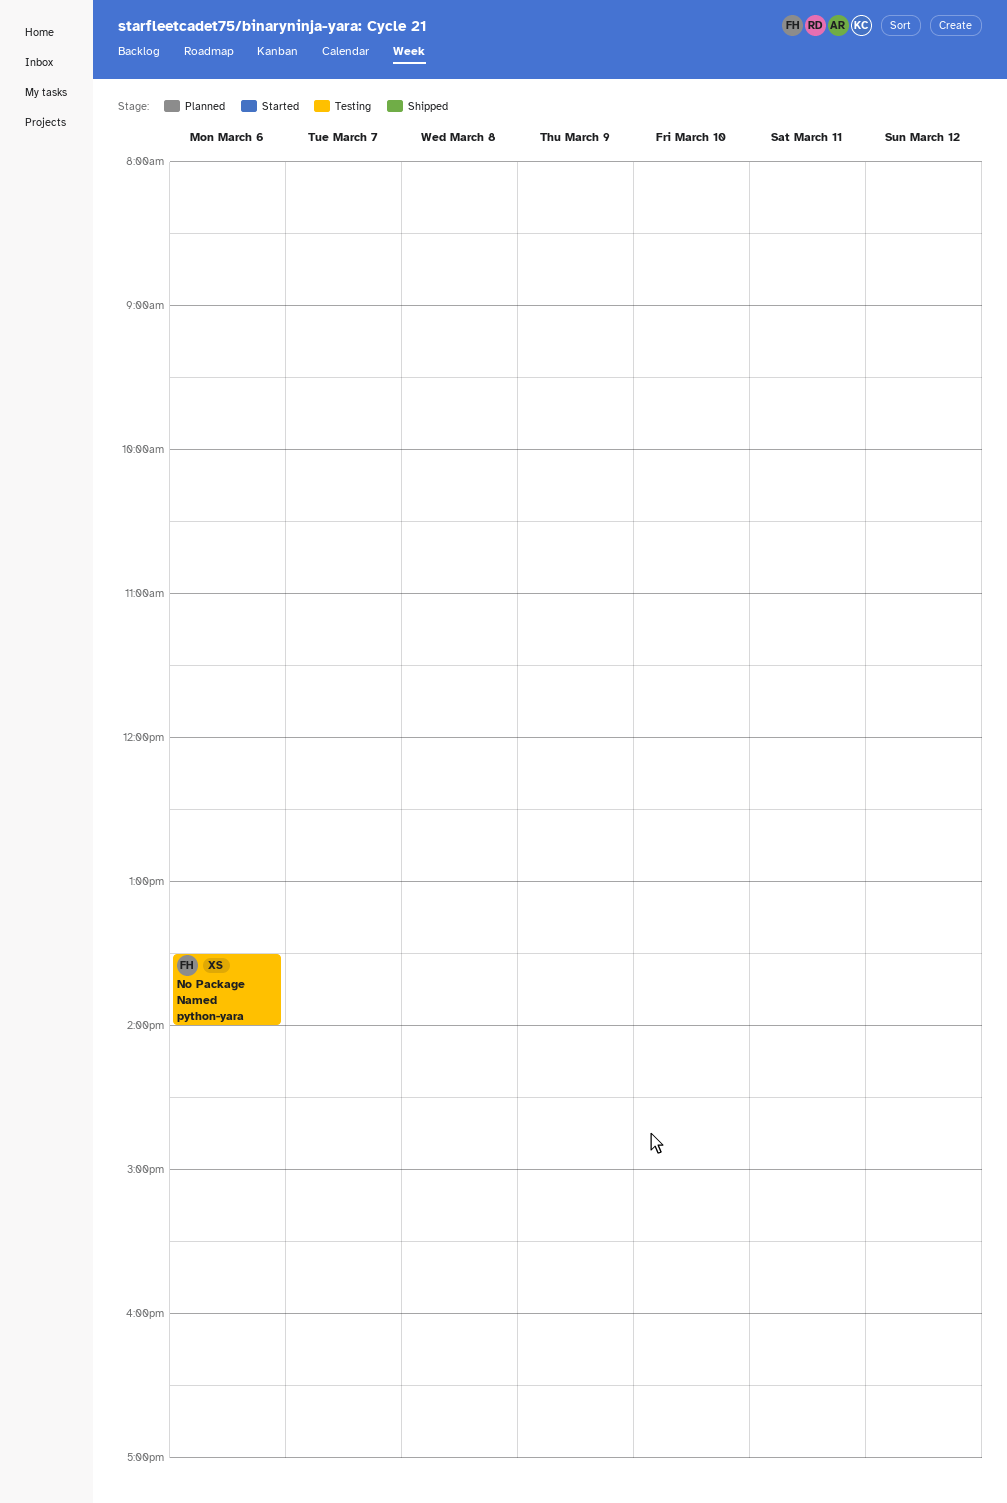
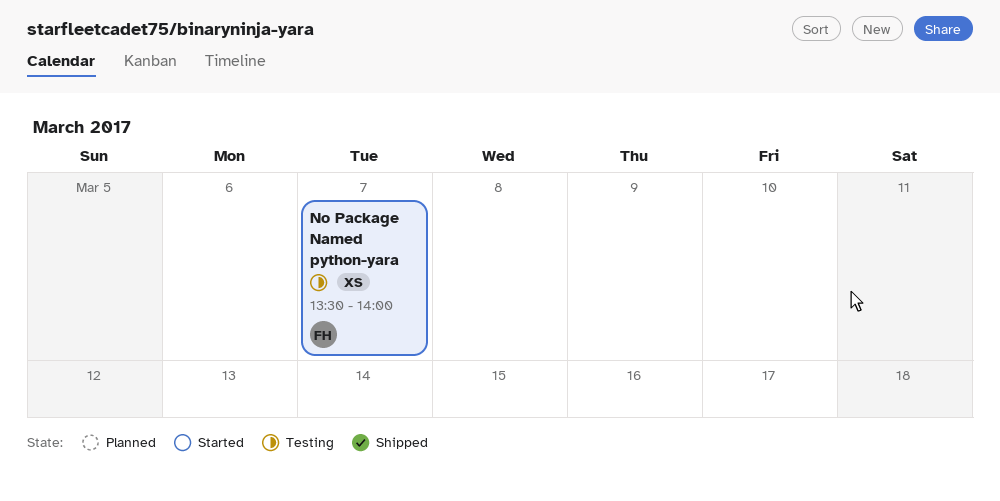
No Package Named python-yara, day: Mar 6 -> Mar 7

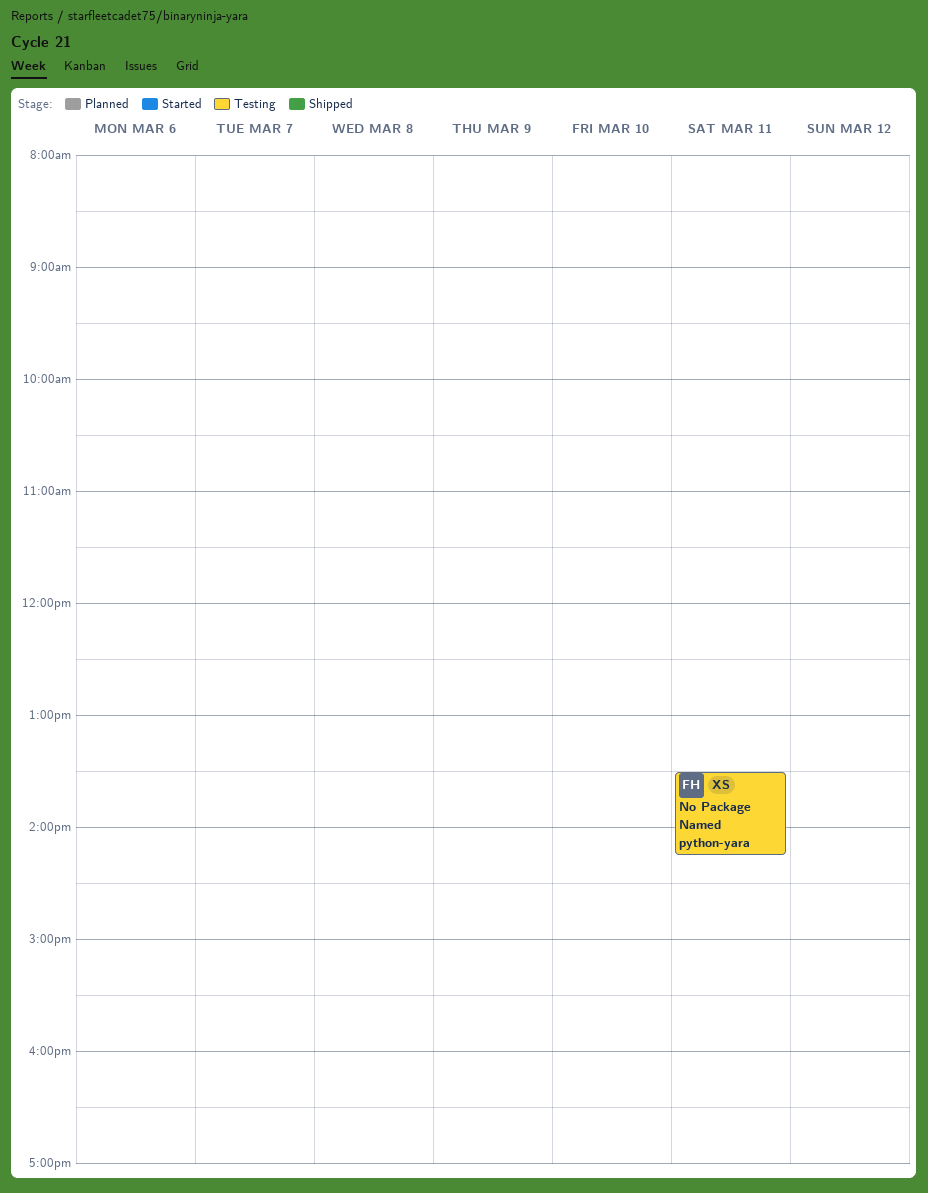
No Package Named python-yara, day: Mar 7 -> Mar 11
No Package Named python-yara, ends: 14:00 -> 14:15

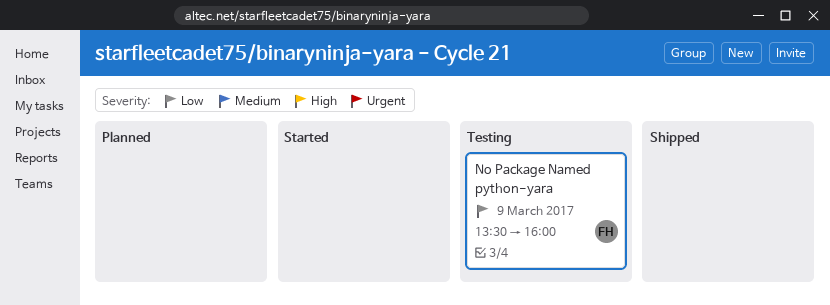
No Package Named python-yara, day: Mar 11 -> Mar 9
No Package Named python-yara, ends: 14:15 -> 16:00

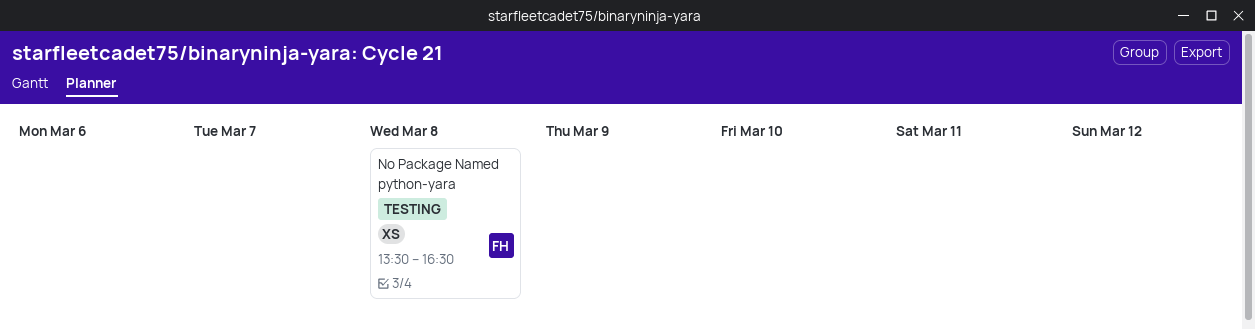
No Package Named python-yara, day: Mar 9 -> Mar 8
No Package Named python-yara, ends: 16:00 -> 16:30

